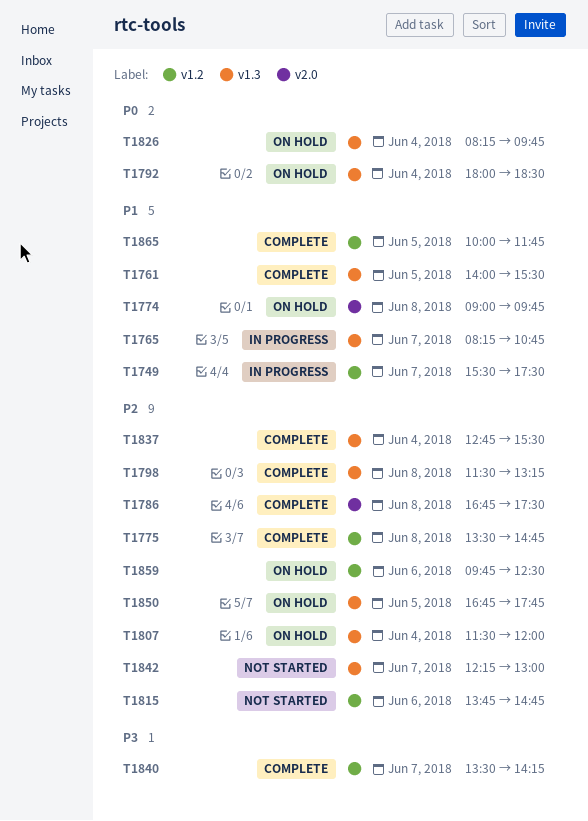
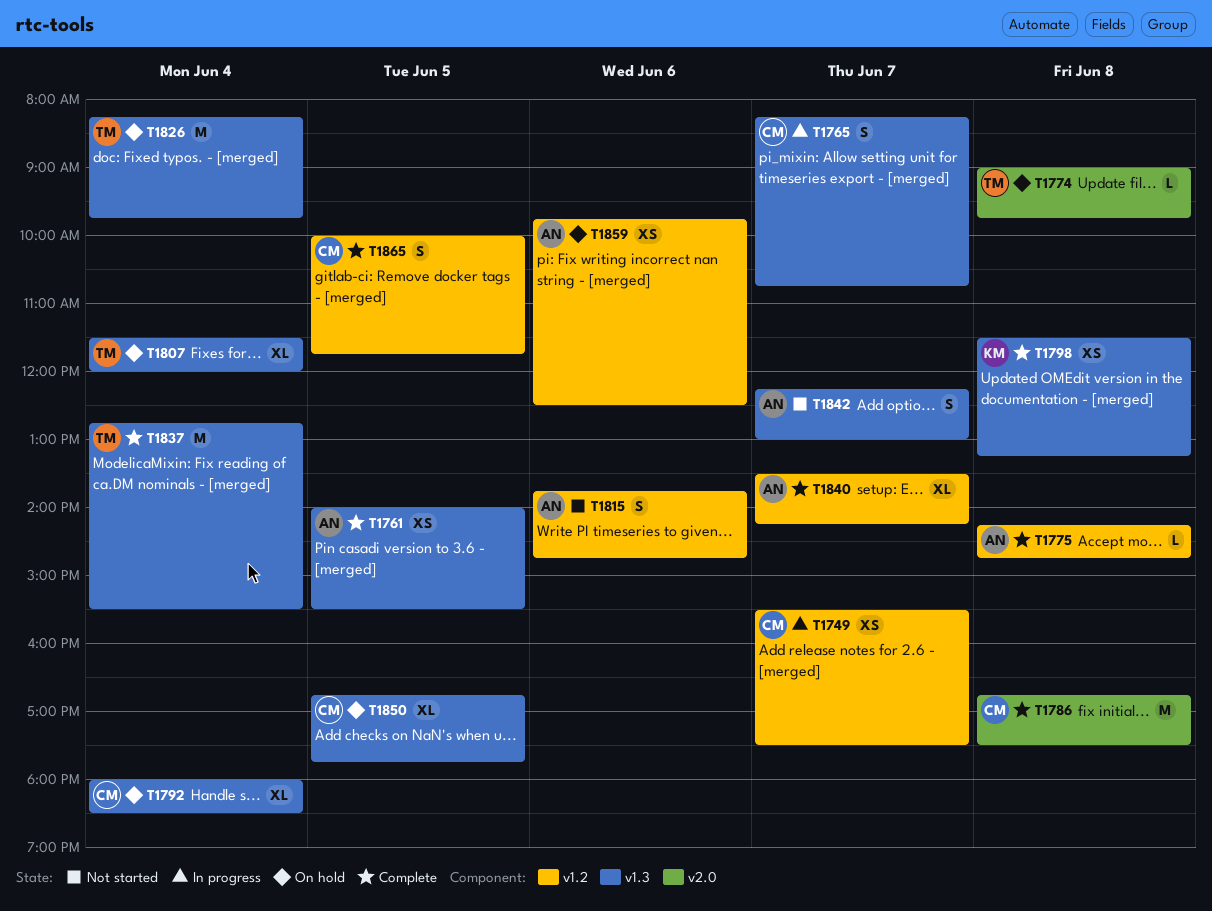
T1775, begins: 13:30 -> 14:15

